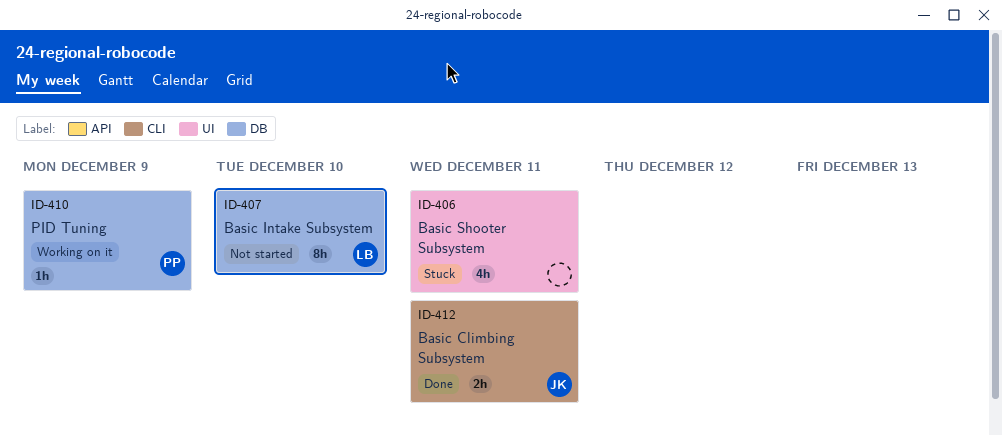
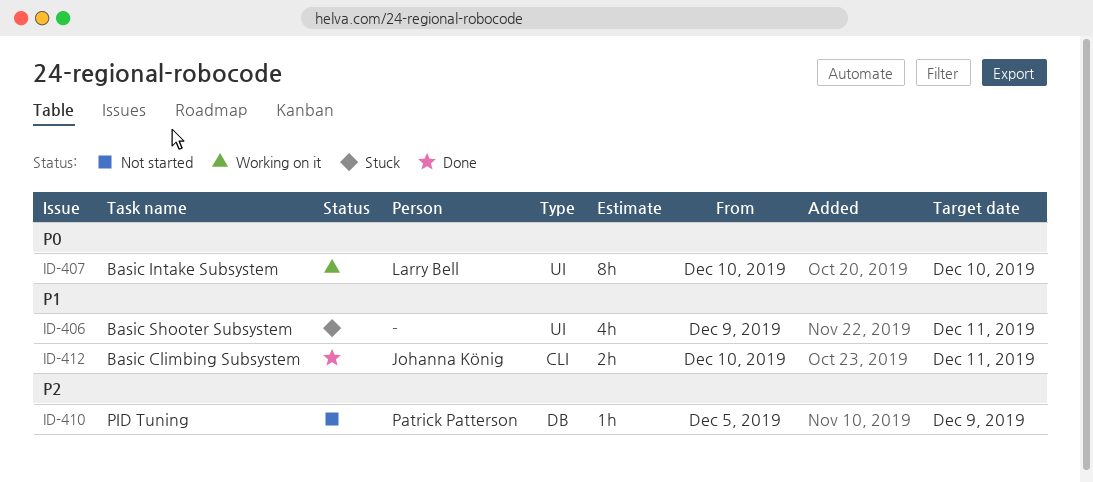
ID-407, status: Not started -> Working on it
ID-407, label: DB -> UI
ID-410, status: Working on it -> Not started

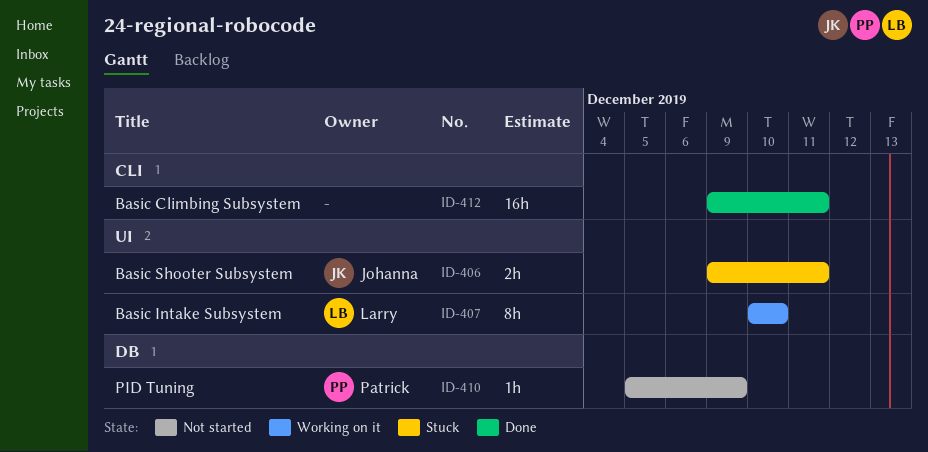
ID-406, owner: none -> Johanna König
ID-406, estimate: 4h -> 2h
ID-412, owner: Johanna König -> none
ID-412, estimate: 2h -> 16h
ID-412, start: Dec 10 -> Dec 9

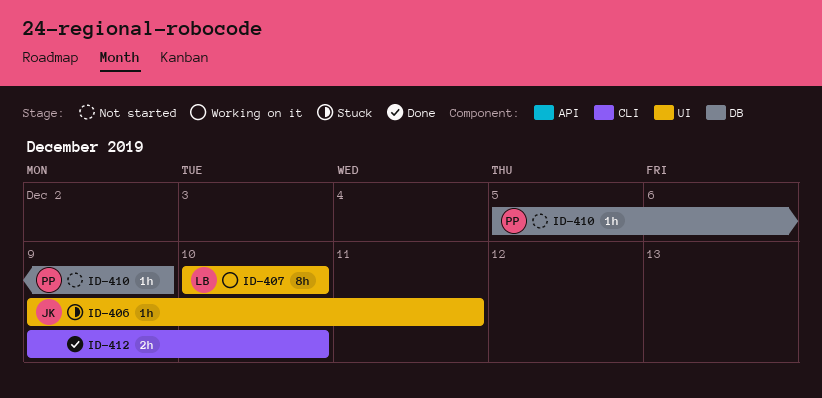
ID-406, estimate: 2h -> 1h
ID-412, estimate: 16h -> 2h
ID-412, due: Dec 11 -> Dec 10

